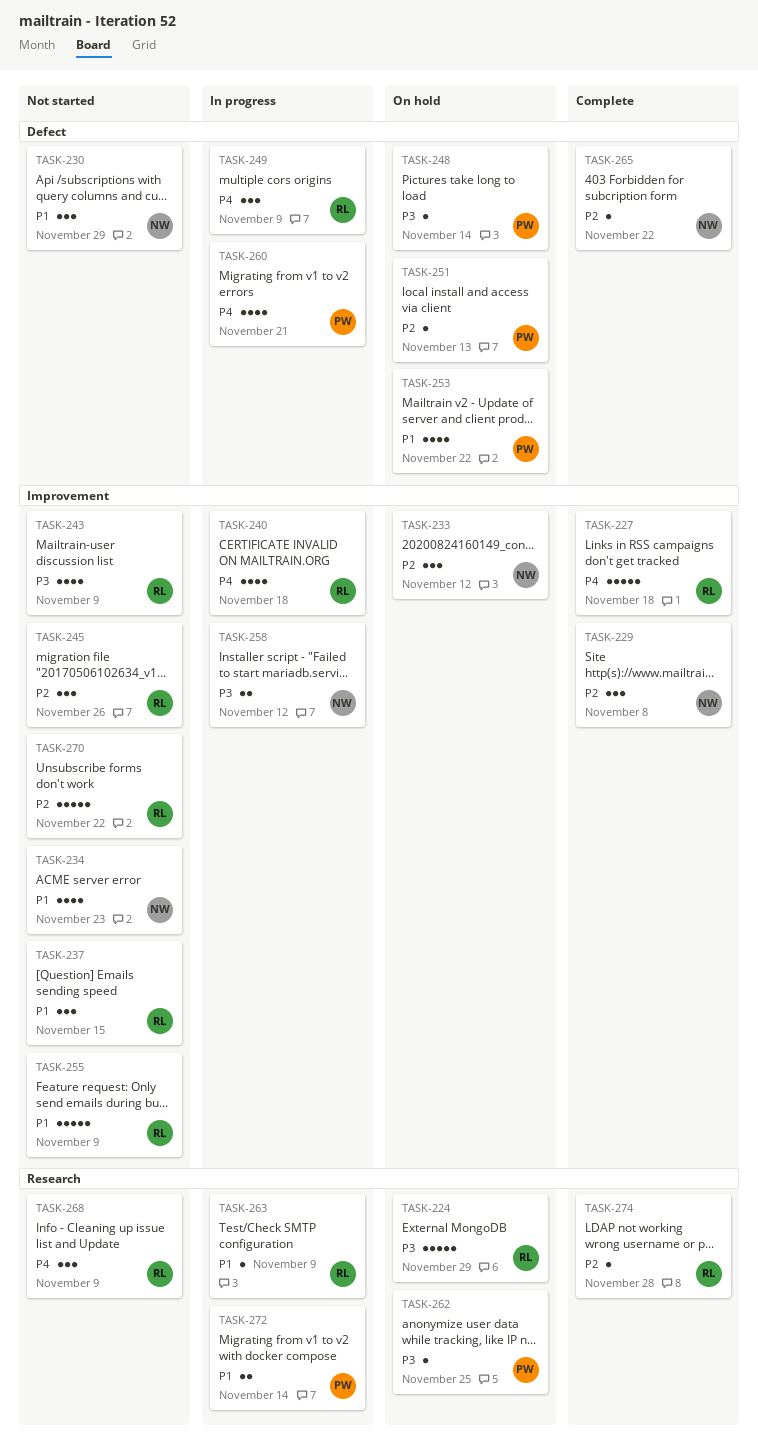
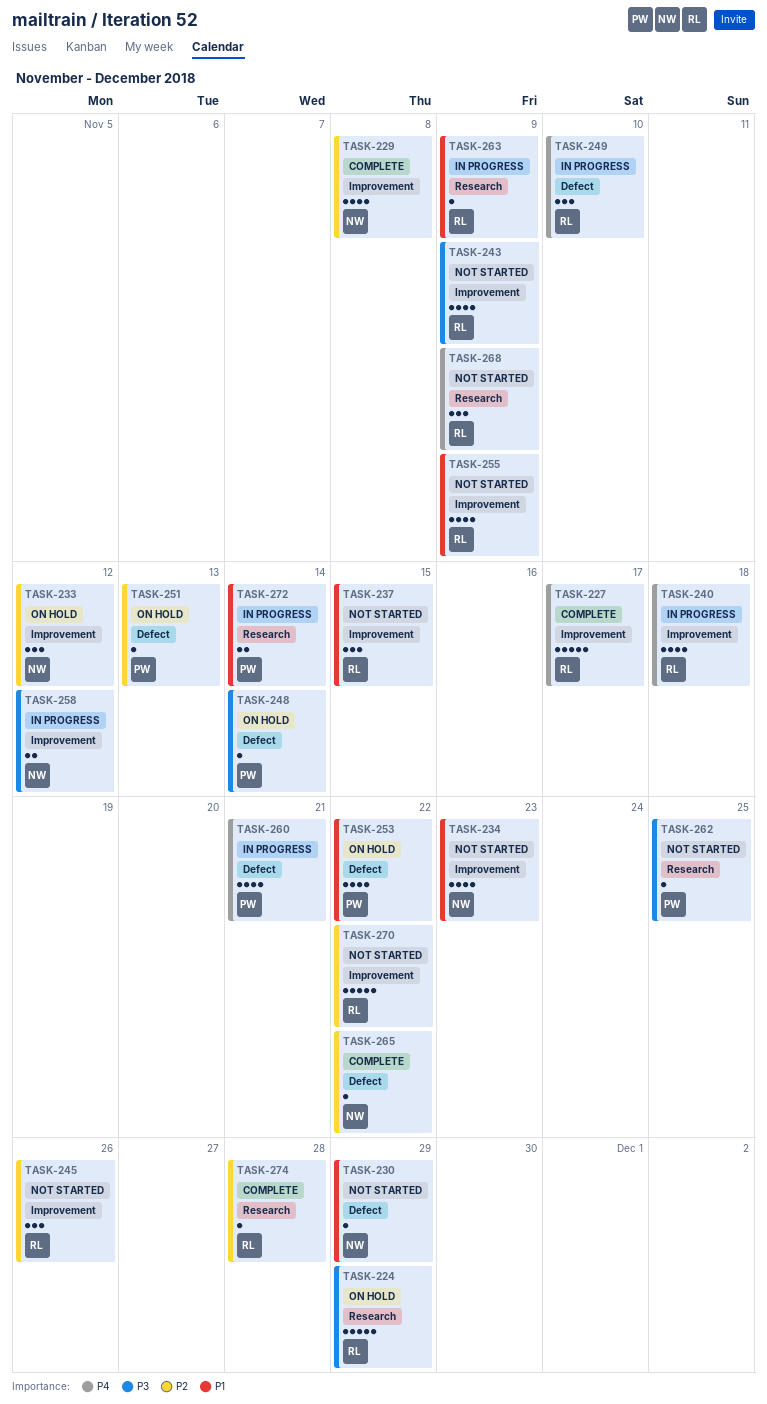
TASK-227, due: Nov 18 -> Nov 17
TASK-229, estimate: 3 -> 4
TASK-230, estimate: 3 -> 1
TASK-249, due: Nov 9 -> Nov 10
TASK-255, estimate: 5 -> 4
TASK-262, status: On hold -> Not started

